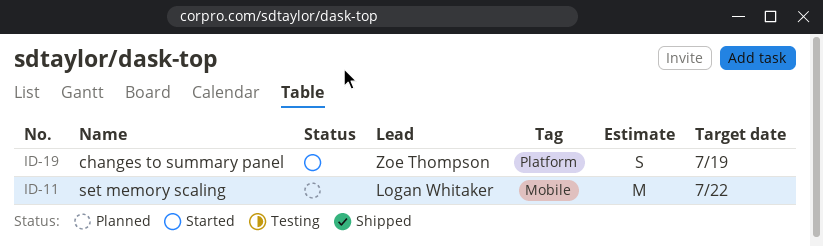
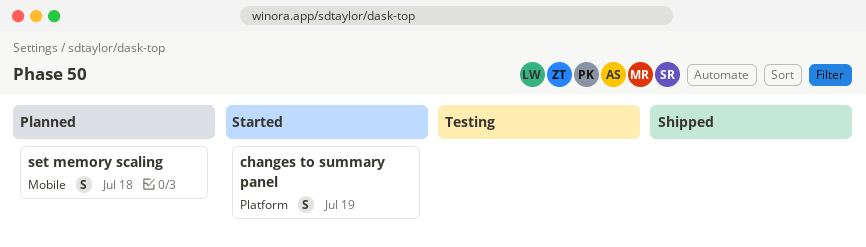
set memory scaling, estimate: M -> S
set memory scaling, due: Jul 22 -> Jul 18

